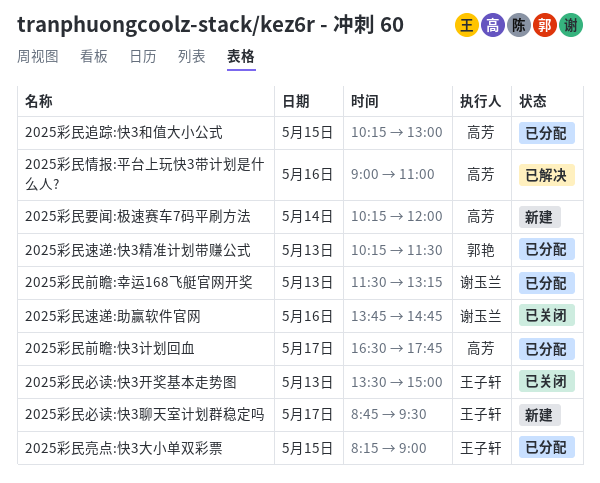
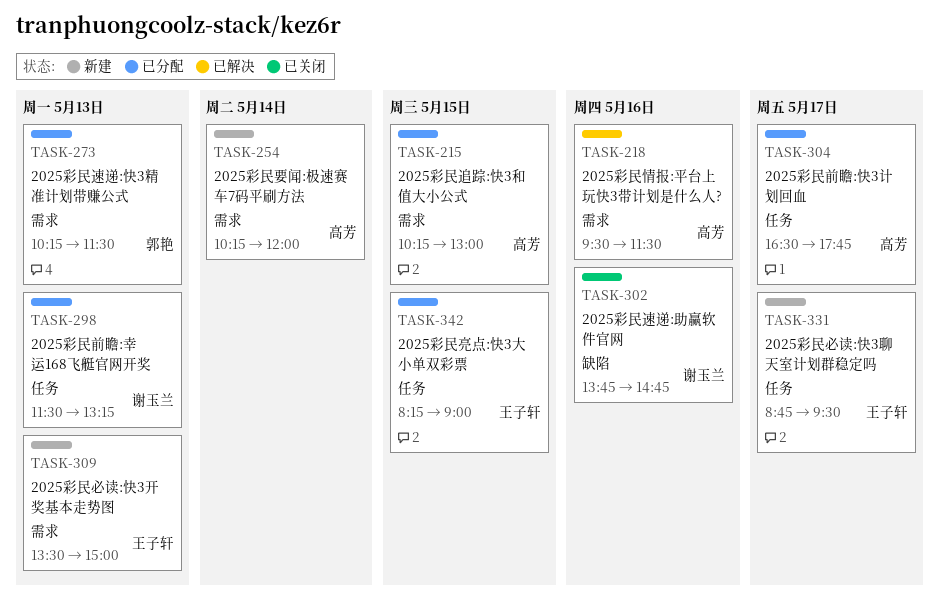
2025彩民必读:快3开奖基本走势图, status: 已关闭 -> 新建
2025彩民情报:平台上玩快3带计划是什么人?, begins: 09:00 -> 09:30
2025彩民情报:平台上玩快3带计划是什么人?, ends: 11:00 -> 11:30

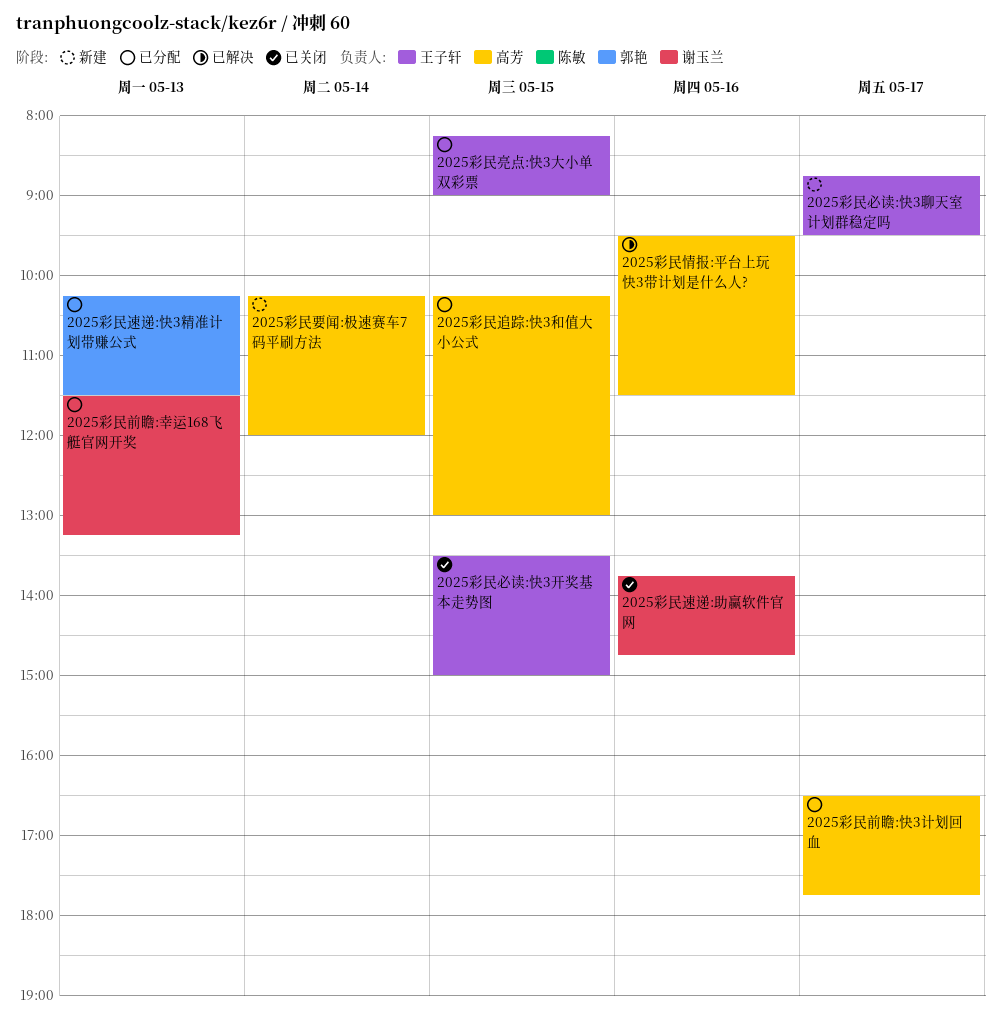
2025彩民必读:快3开奖基本走势图, status: 新建 -> 已关闭
2025彩民必读:快3开奖基本走势图, day: May 13 -> May 15

